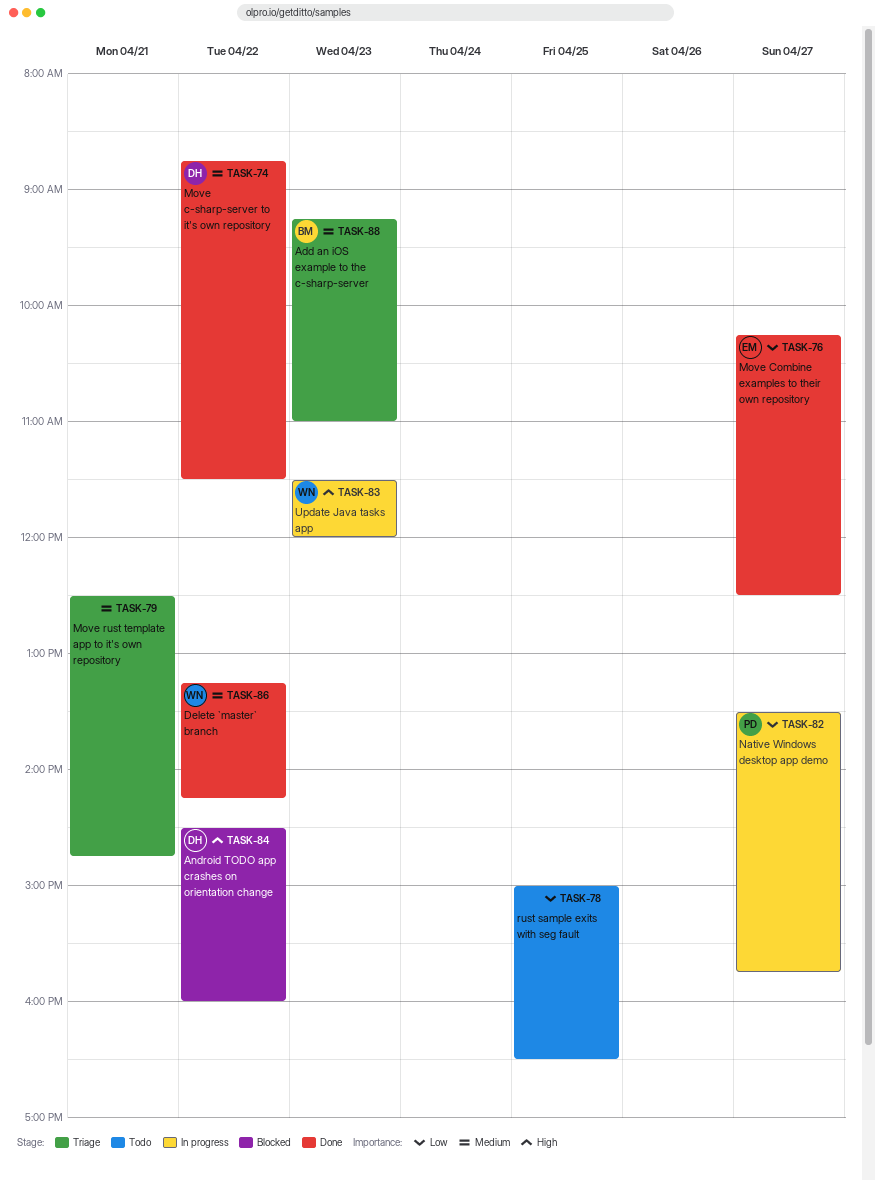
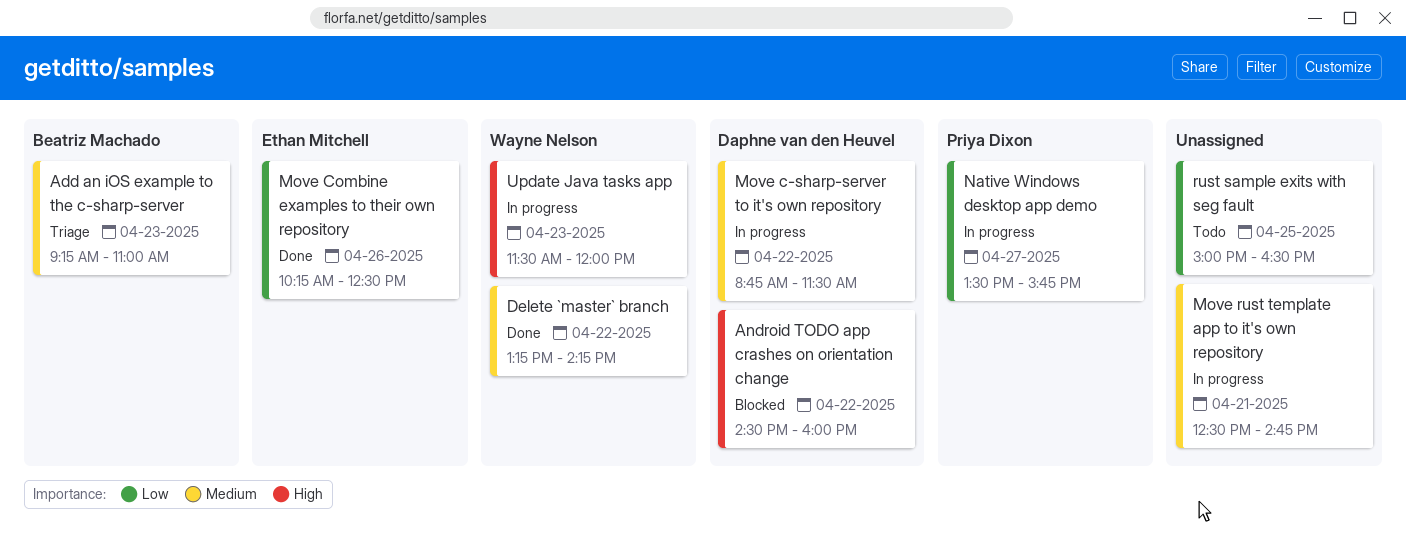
Move c-sharp-server to it's own repository, status: Done -> In progress
Move Combine examples to their own repository, day: Apr 27 -> Apr 26
Move rust template app to it's own repository, status: Triage -> In progress

